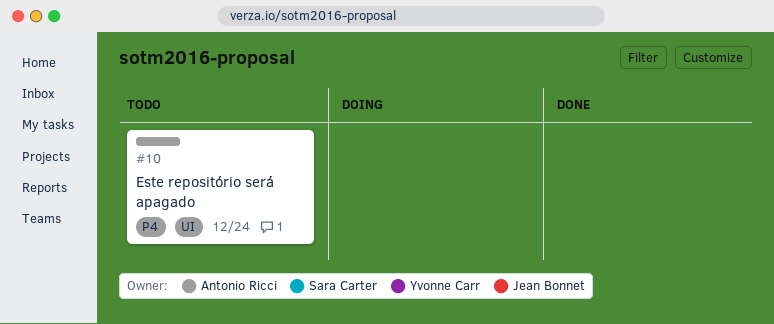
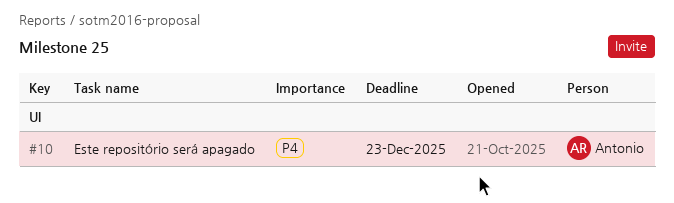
#10, due: Dec 24 -> Dec 23

